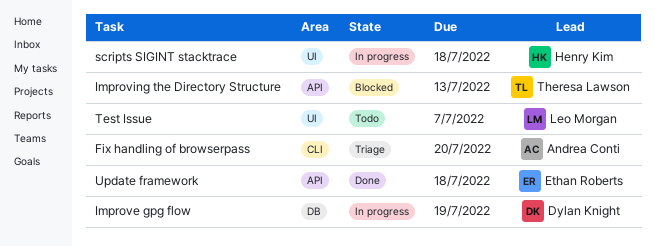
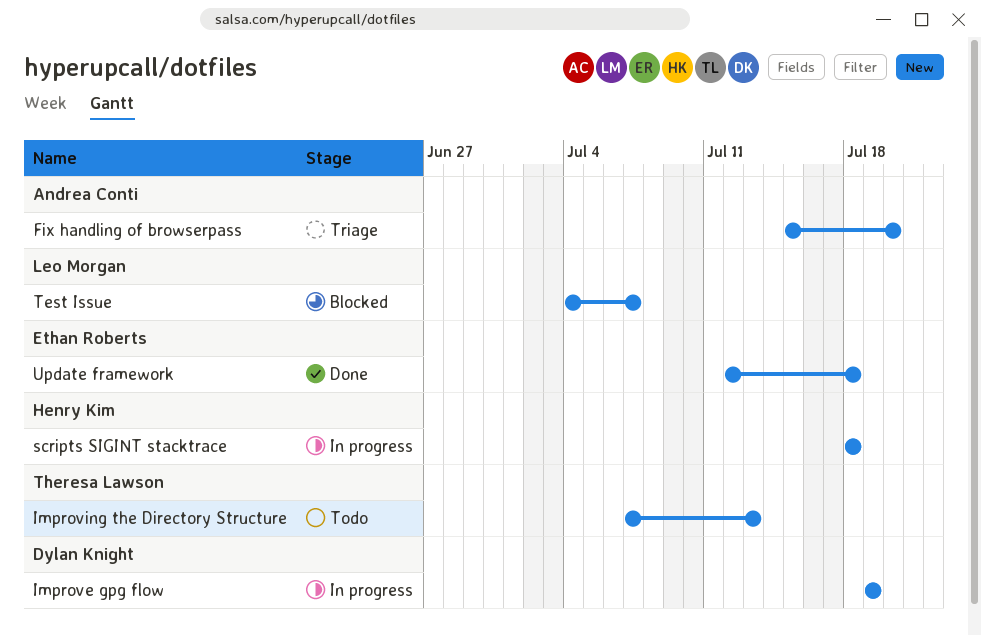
Improving the Directory Structure, status: Blocked -> Todo
Test Issue, status: Todo -> Blocked

